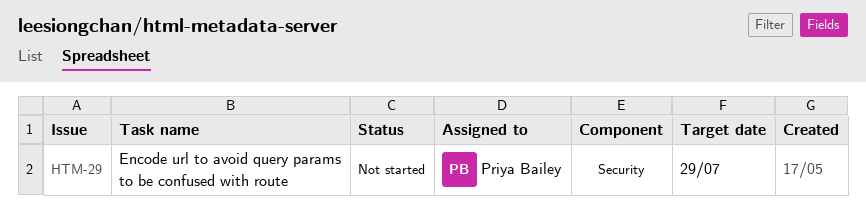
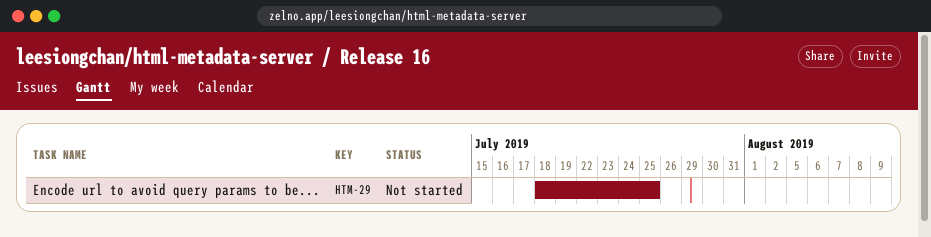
HTM-29, due: Jul 29 -> Jul 25

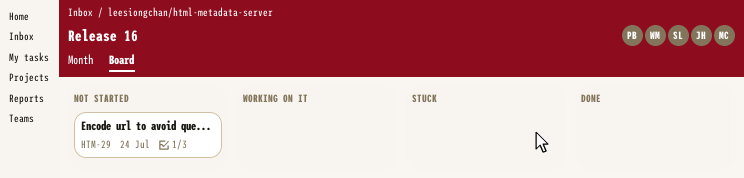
HTM-29, due: Jul 25 -> Jul 24

